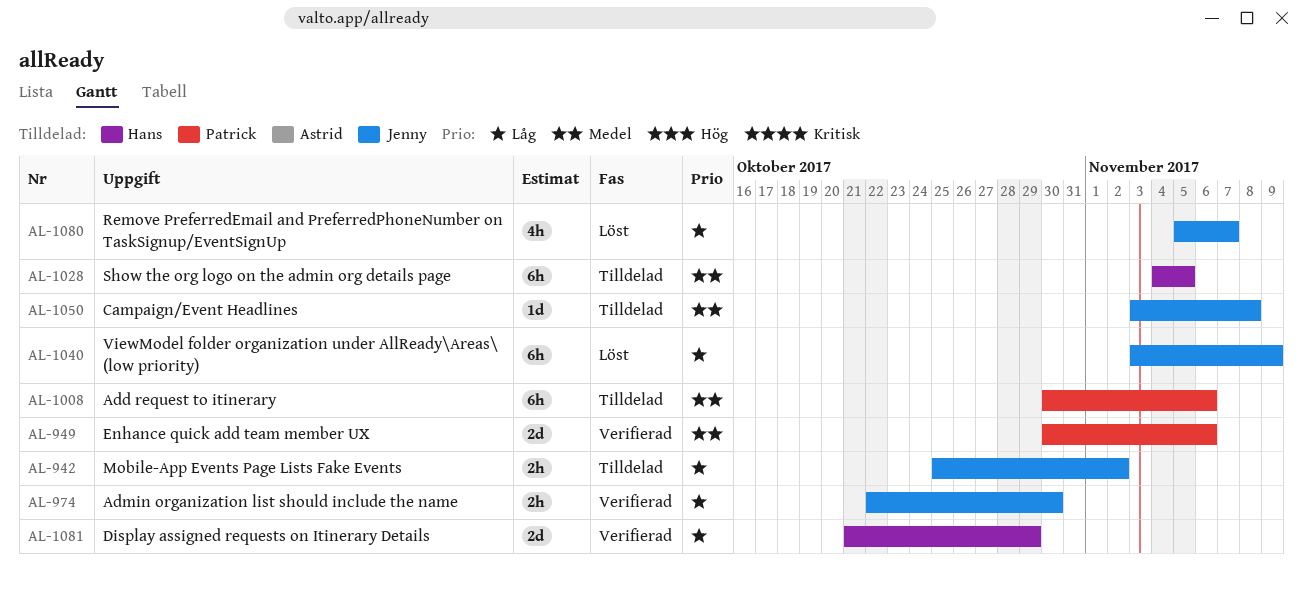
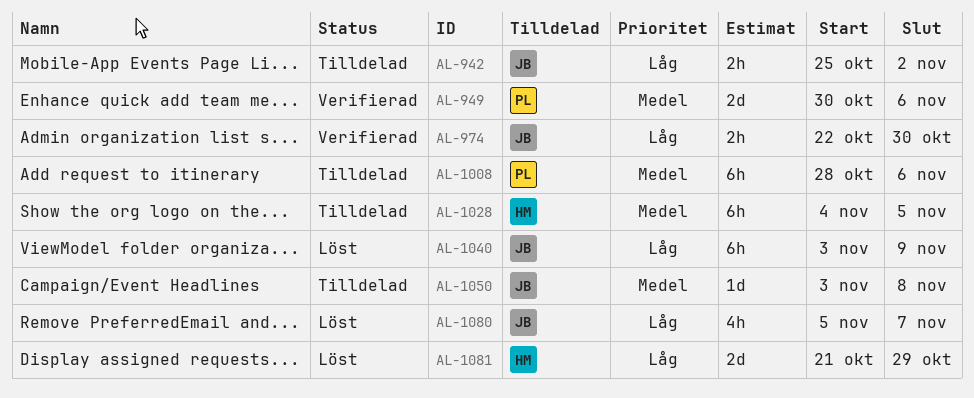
AL-1008, start: Oct 30 -> Oct 28
AL-1081, status: Verifierad -> Löst

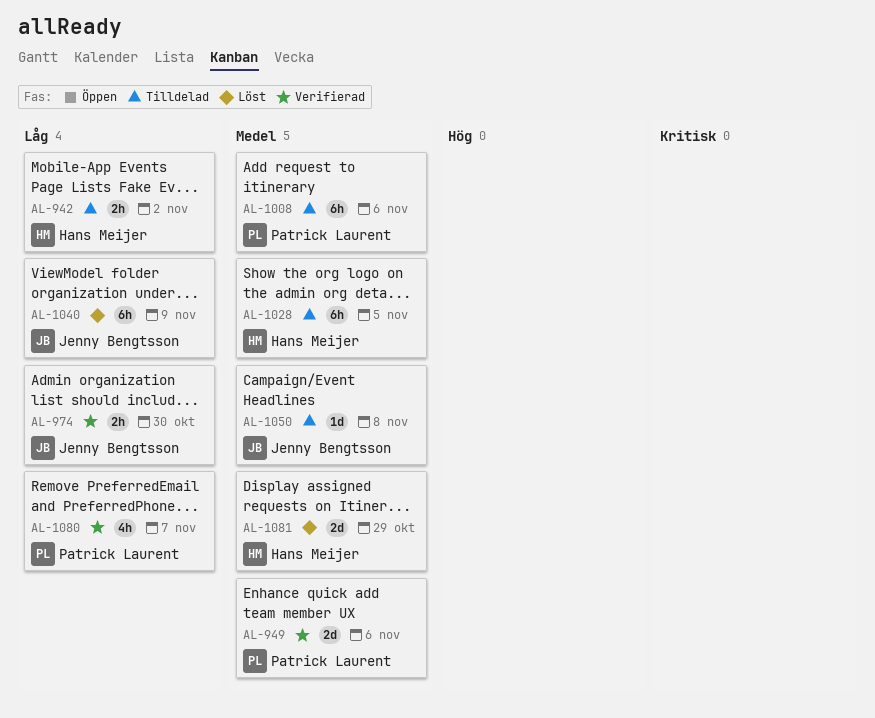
AL-942, owner: Jenny Bengtsson -> Hans Meijer
AL-1080, status: Löst -> Verifierad
AL-1080, owner: Jenny Bengtsson -> Patrick Laurent
AL-1081, priority: Låg -> Medel

